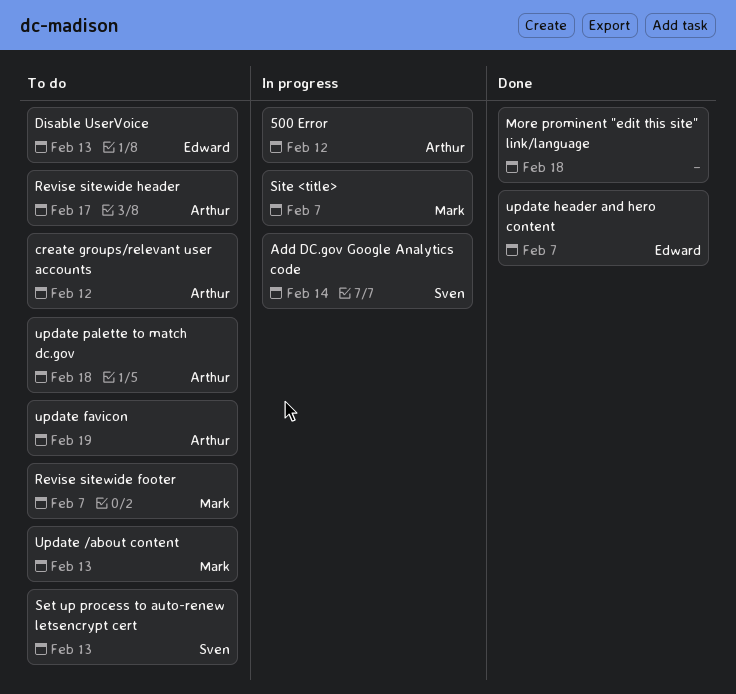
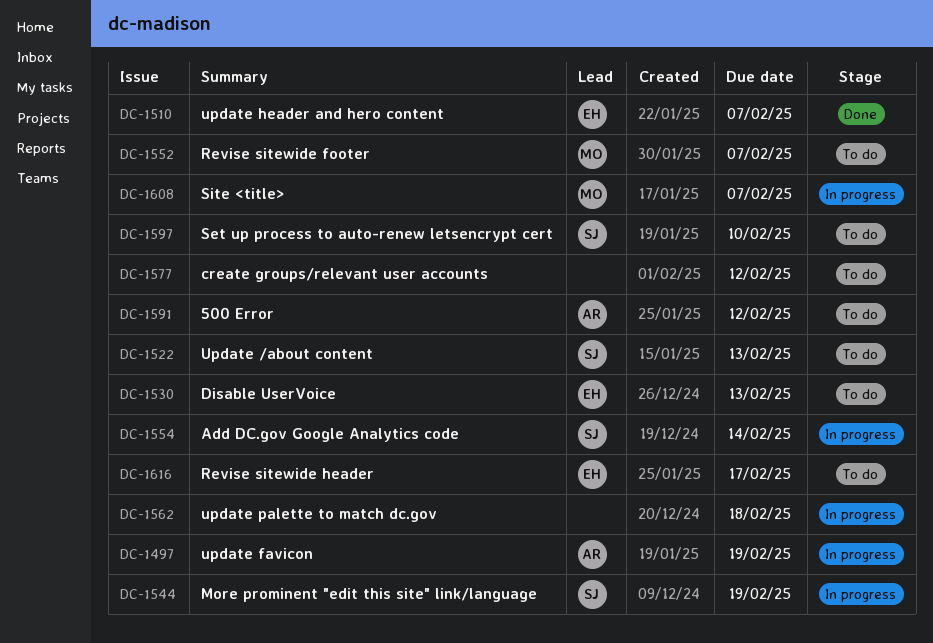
500 Error, status: In progress -> To do
create groups/relevant user accounts, owner: Arthur -> none
More prominent "edit this site" link/language, status: Done -> In progress
More prominent "edit this site" link/language, owner: none -> Sven
More prominent "edit this site" link/language, due: Feb 18 -> Feb 19
Revise sitewide header, owner: Arthur -> Edward
Set up process to auto-renew letsencrypt cert, due: Feb 13 -> Feb 10
Update /about content, owner: Mark -> Sven
update favicon, status: To do -> In progress
update palette to match dc.gov, status: To do -> In progress
update palette to match dc.gov, owner: Arthur -> none

